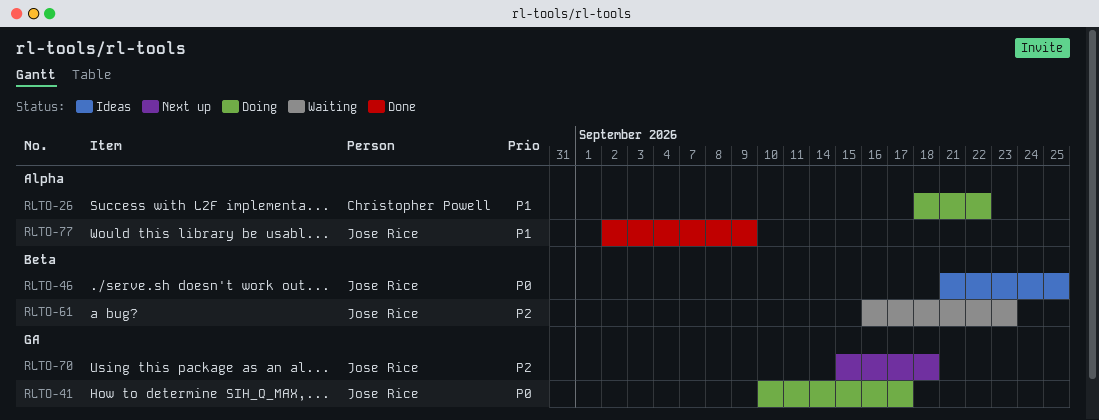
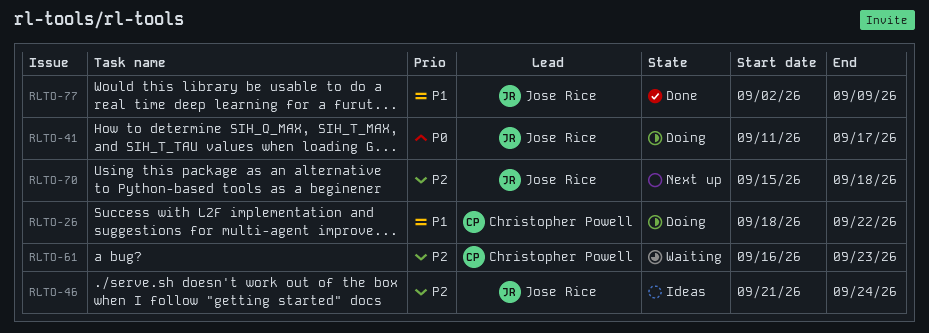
RLTO-41, start: Sep 10 -> Sep 11
RLTO-46, priority: P0 -> P2
RLTO-46, due: Sep 25 -> Sep 24
RLTO-61, owner: Jose Rice -> Christopher Powell

